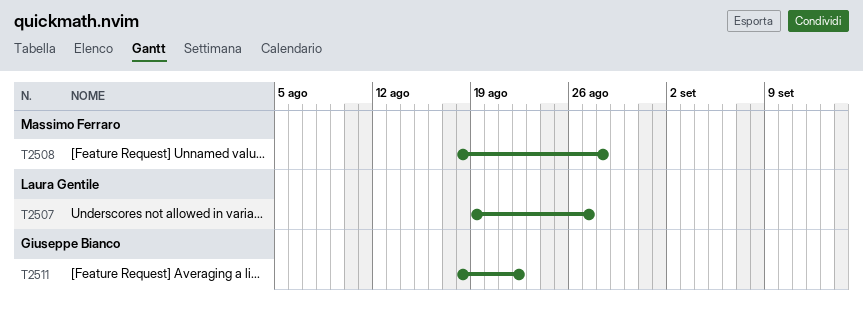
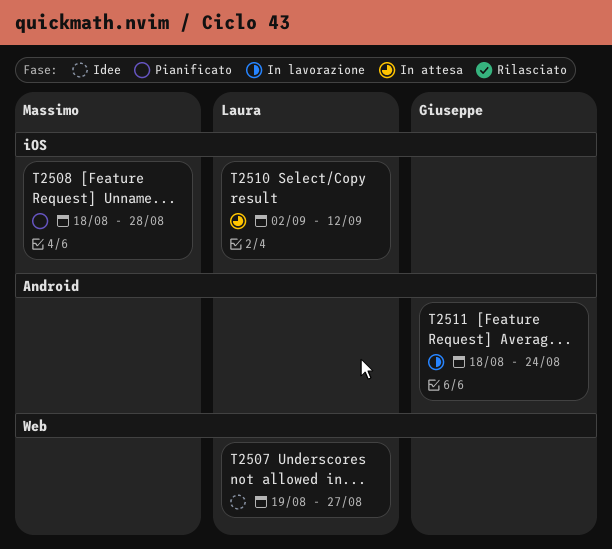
T2510: none -> present
T2511, due: Aug 22 -> Aug 24

